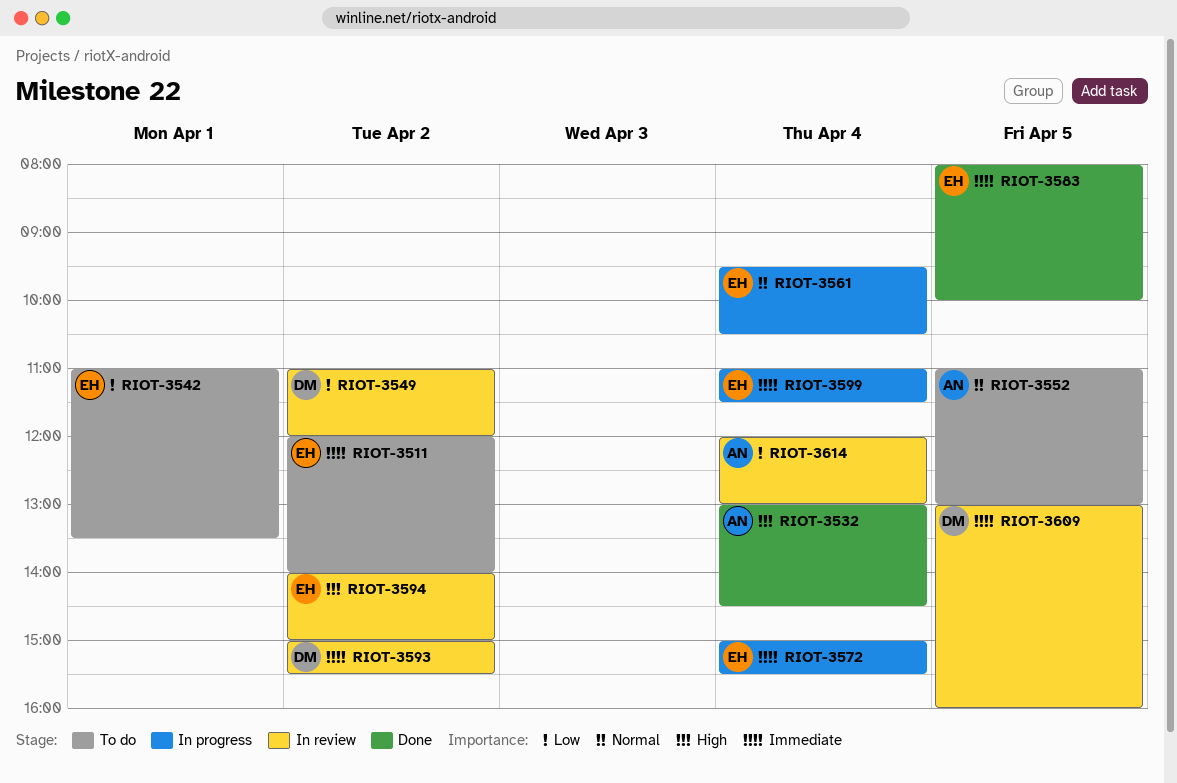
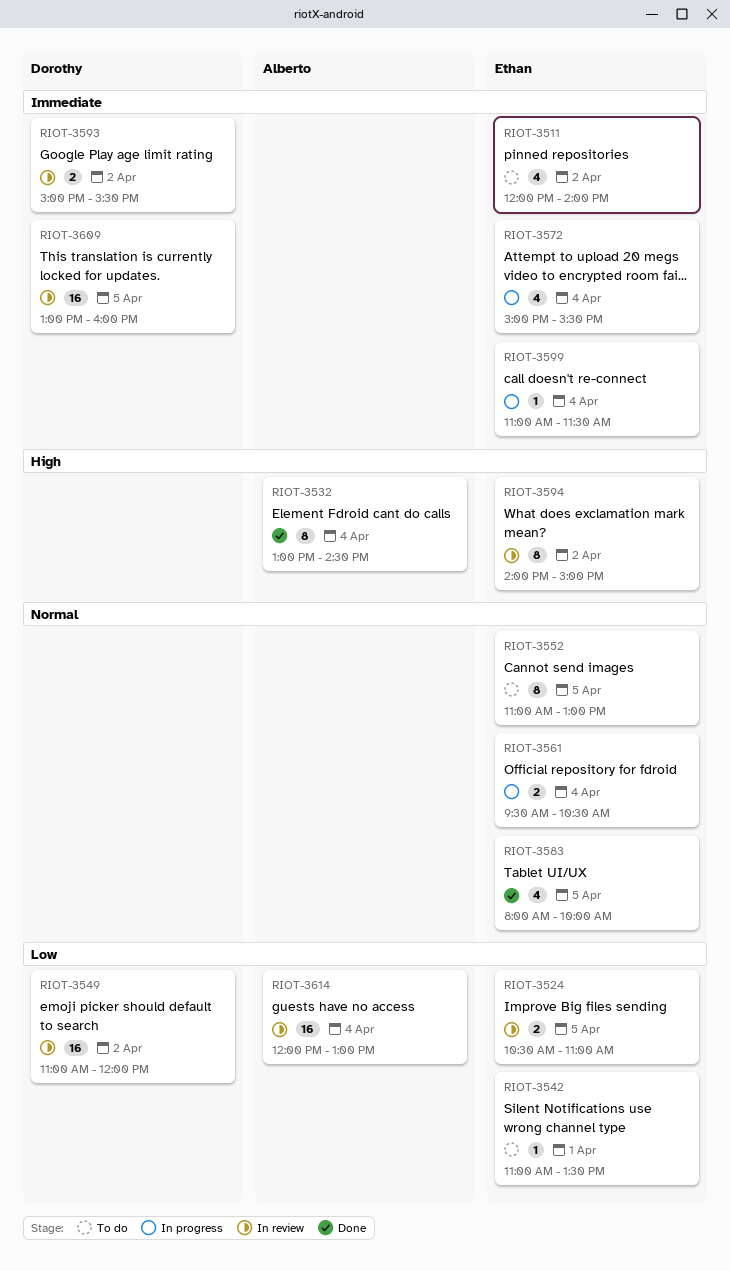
RIOT-3524: none -> present
RIOT-3552, owner: Alberto -> Ethan
RIOT-3583, priority: Immediate -> Normal

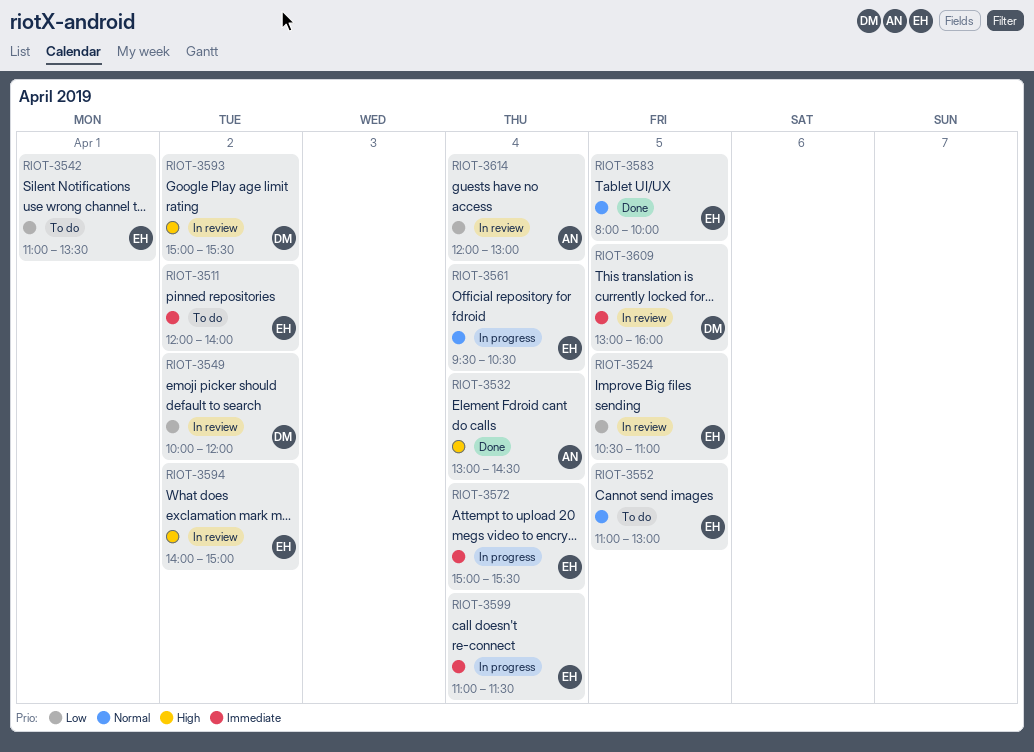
RIOT-3549, begins: 11:00 -> 10:00
RIOT-3593, priority: Immediate -> High

